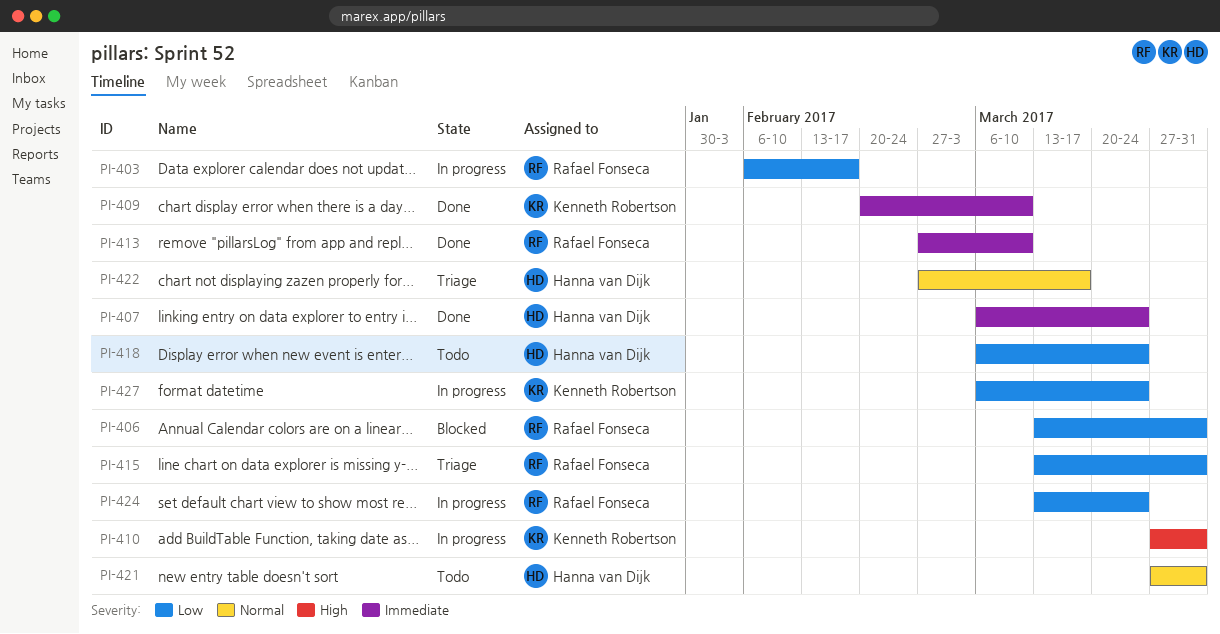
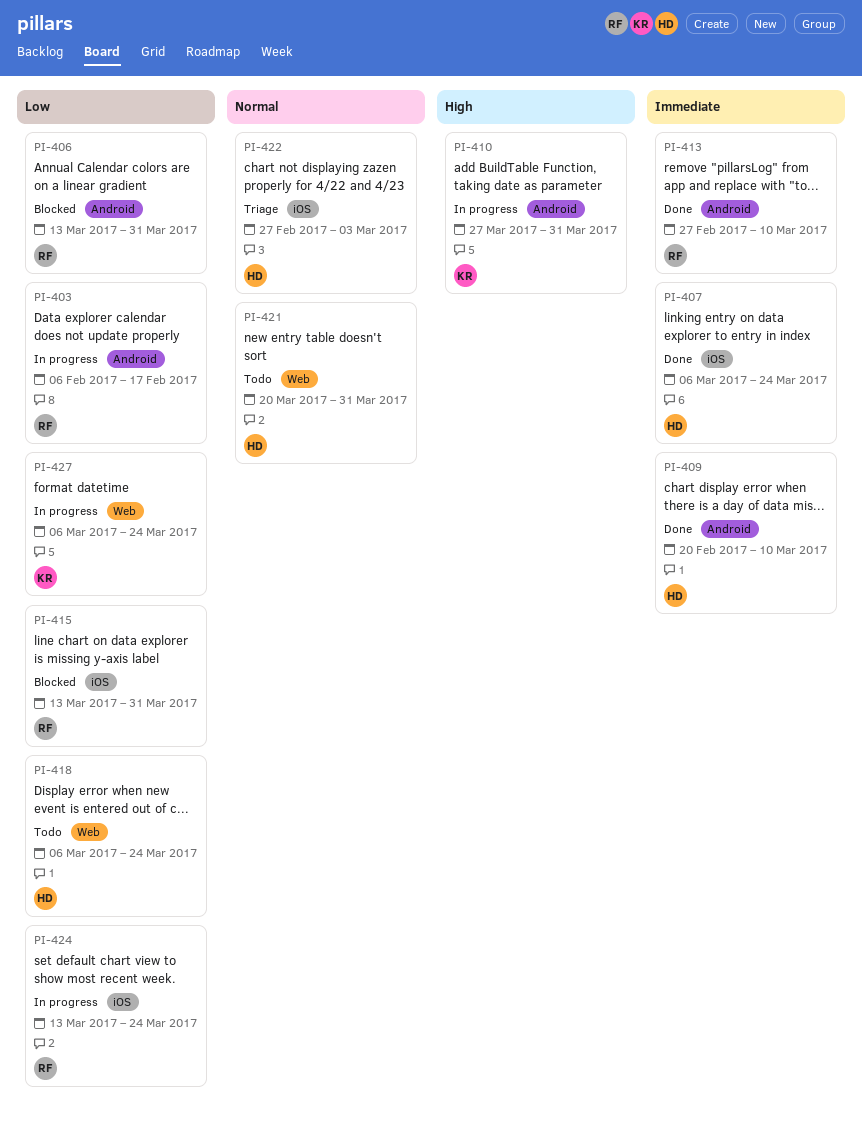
PI-409, owner: Kenneth Robertson -> Hanna van Dijk
PI-415, status: Triage -> Blocked
PI-421, start: Mar 27 -> Mar 20
PI-422, due: Mar 17 -> Mar 3

